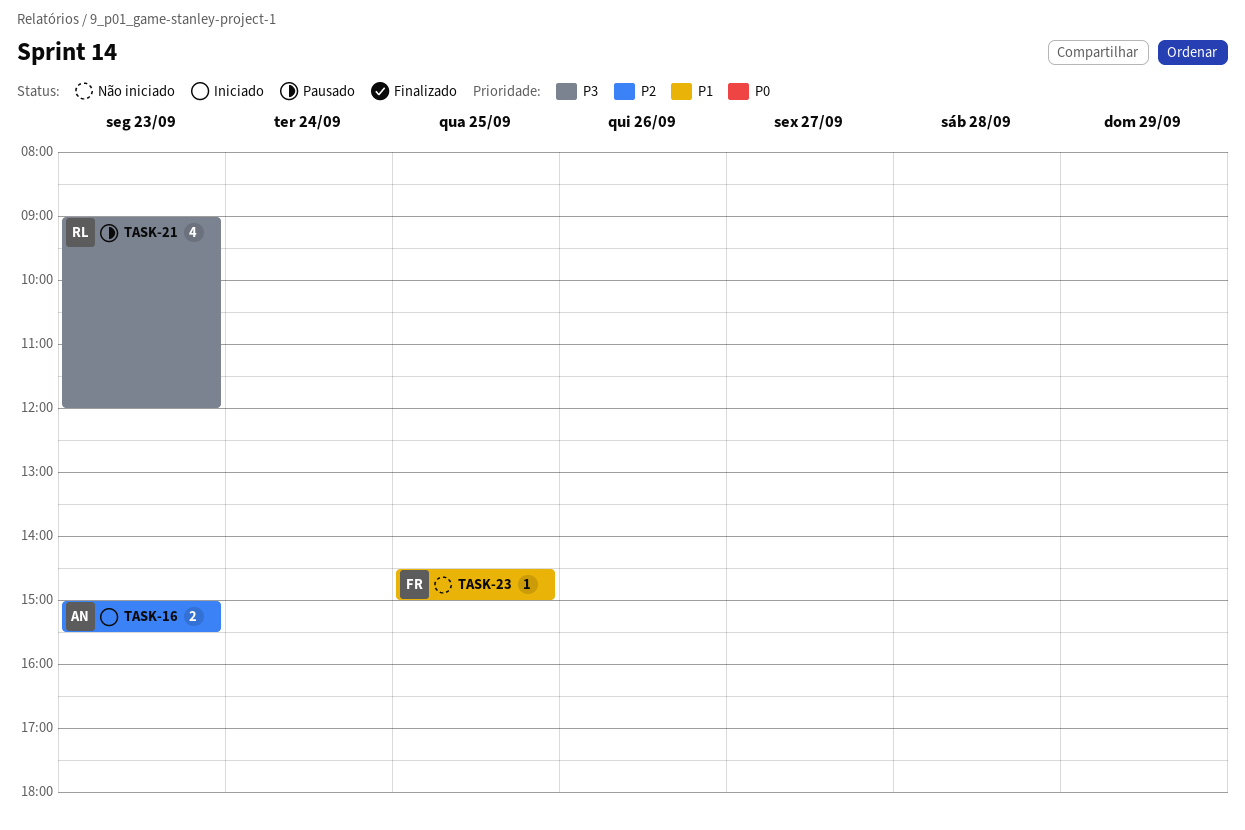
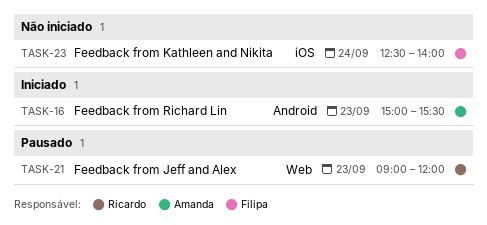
TASK-23, day: Sep 25 -> Sep 24
TASK-23, begins: 14:30 -> 12:30
TASK-23, ends: 15:00 -> 14:00

